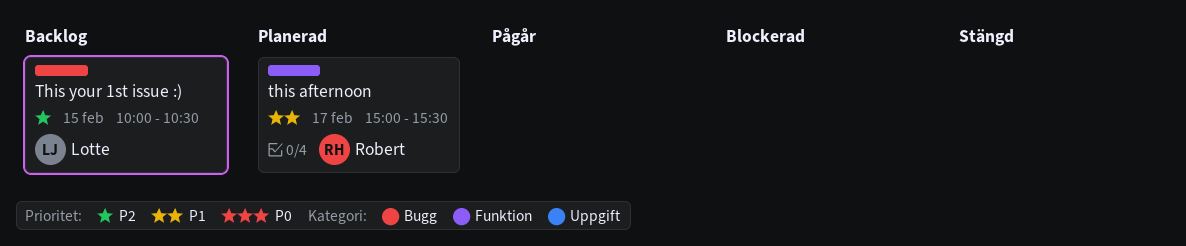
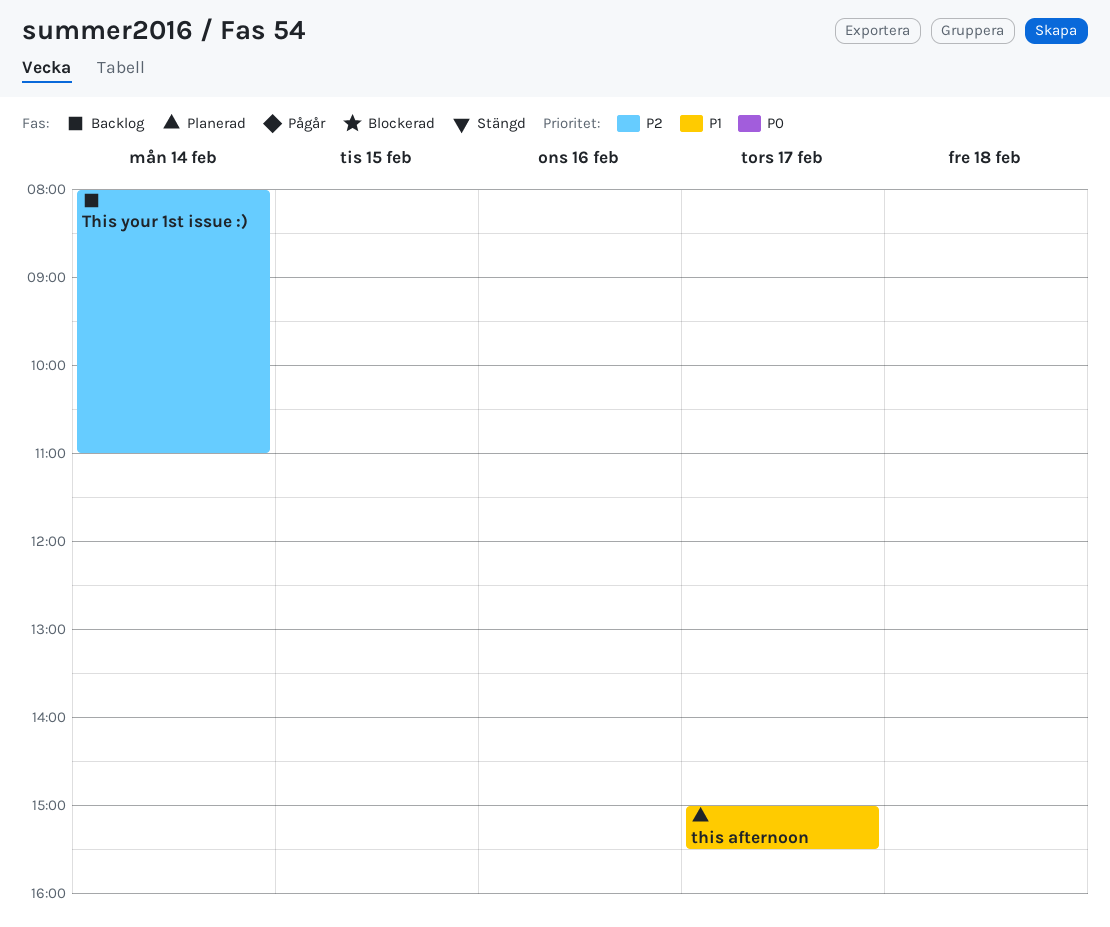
This your 1st issue :), day: Feb 15 -> Feb 14
This your 1st issue :), begins: 10:00 -> 08:00
This your 1st issue :), ends: 10:30 -> 11:00

